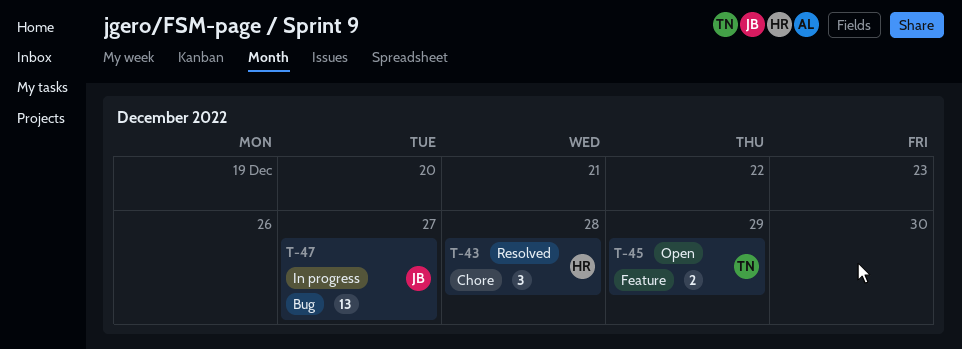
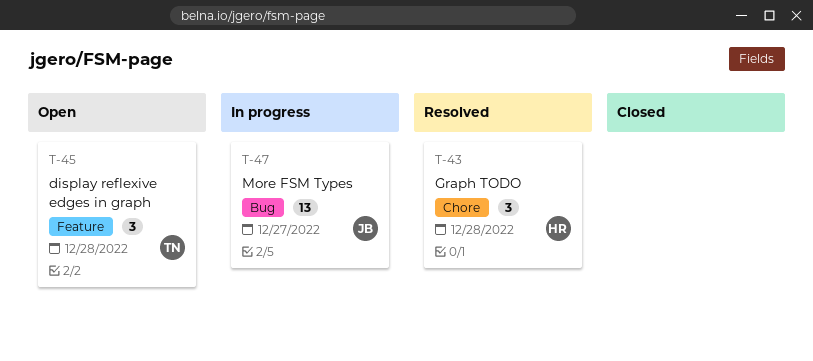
T-45, estimate: 2 -> 3
T-45, due: Dec 29 -> Dec 28

